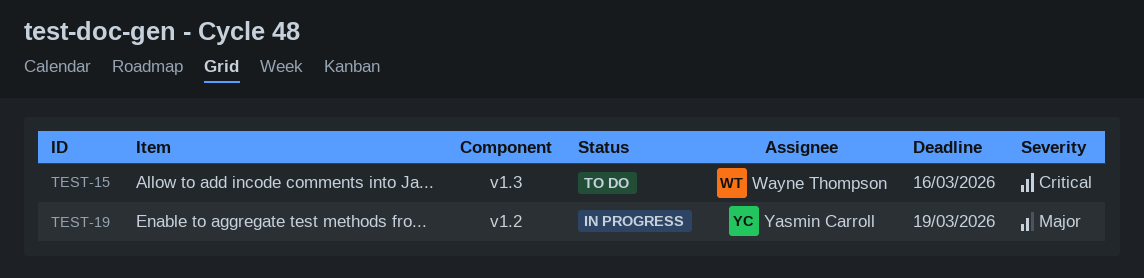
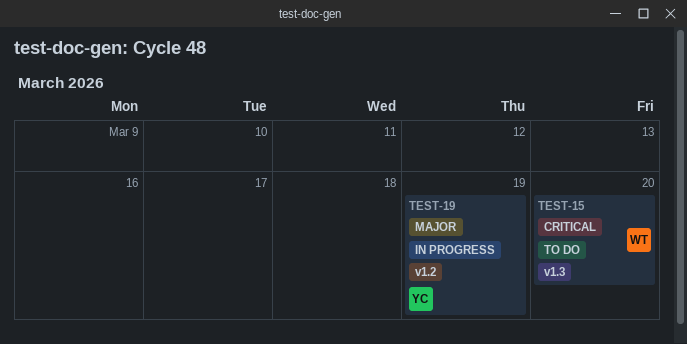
TEST-15, due: Mar 16 -> Mar 20

